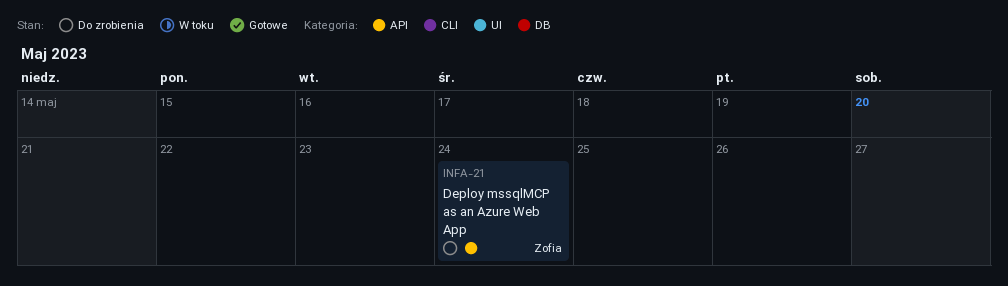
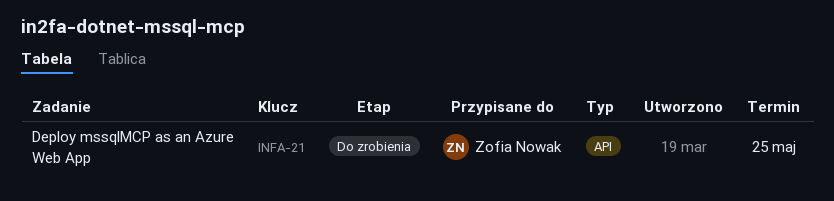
INFA-21, due: May 24 -> May 25

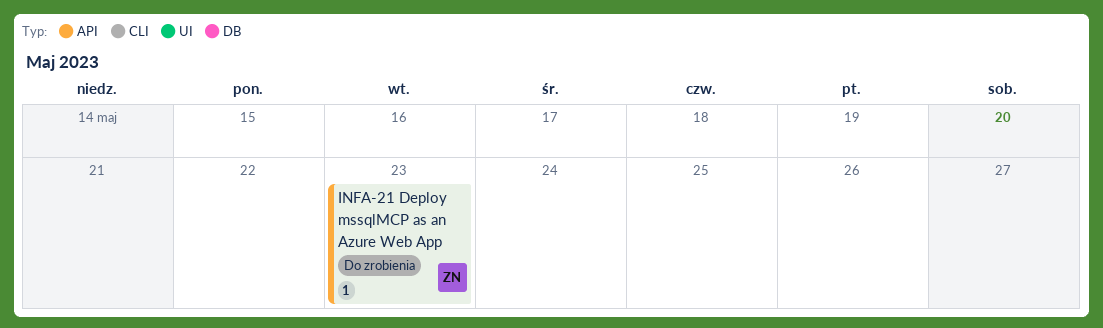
INFA-21, due: May 25 -> May 23

